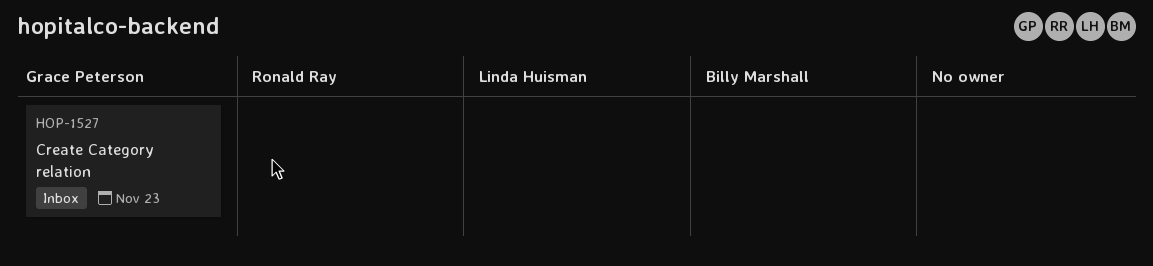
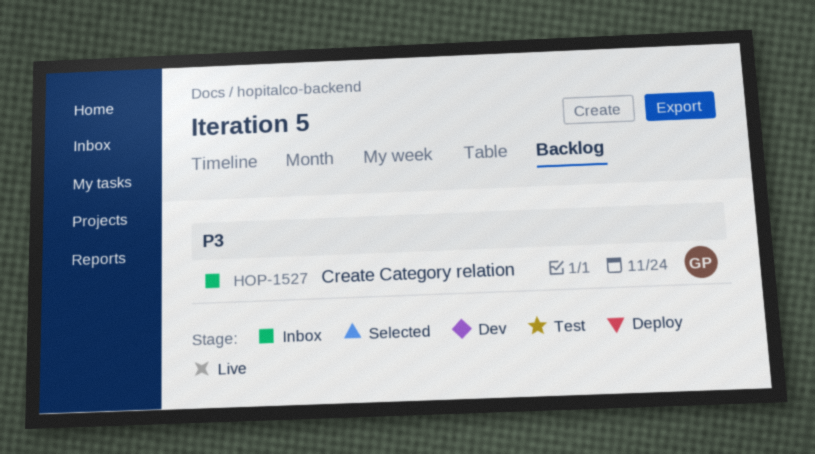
HOP-1527, due: Nov 23 -> Nov 24

